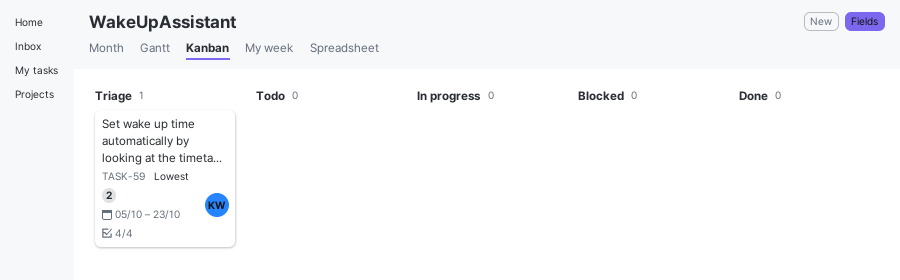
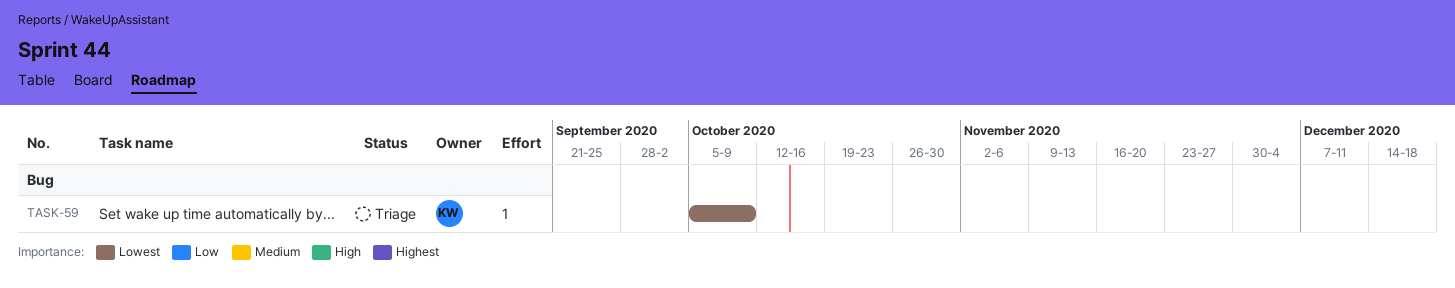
TASK-59, estimate: 2 -> 1
TASK-59, due: Oct 23 -> Oct 9

